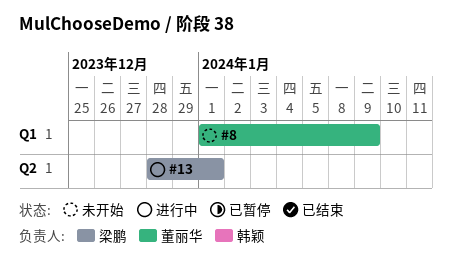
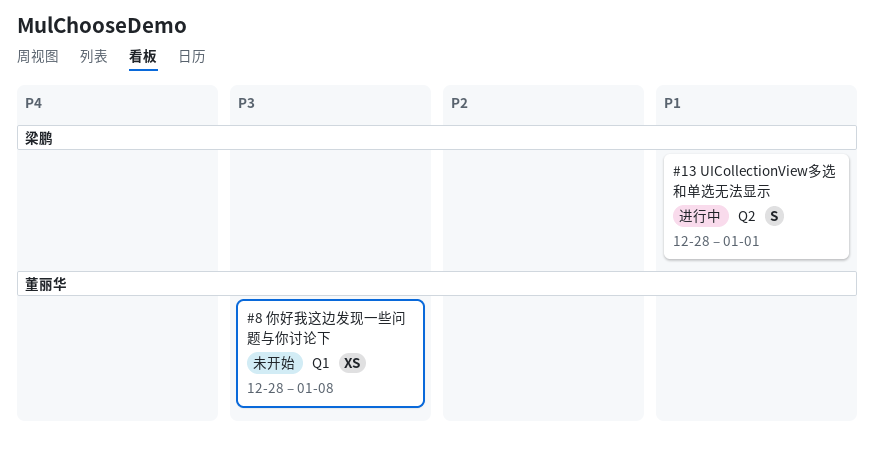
#8, start: Jan 1 -> Dec 28
#8, due: Jan 9 -> Jan 8

